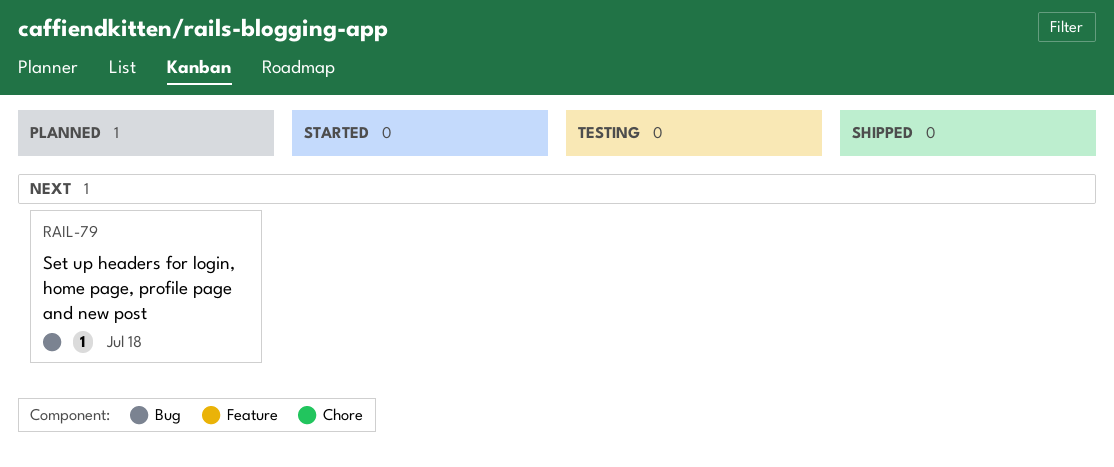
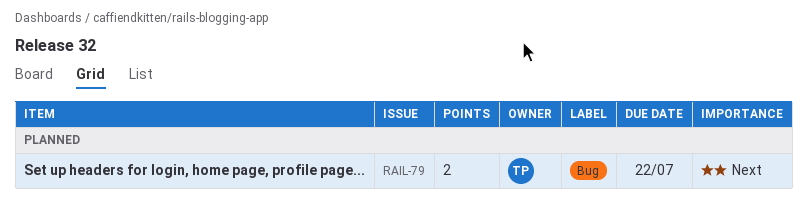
RAIL-79, estimate: 1 -> 2
RAIL-79, due: Jul 18 -> Jul 22

